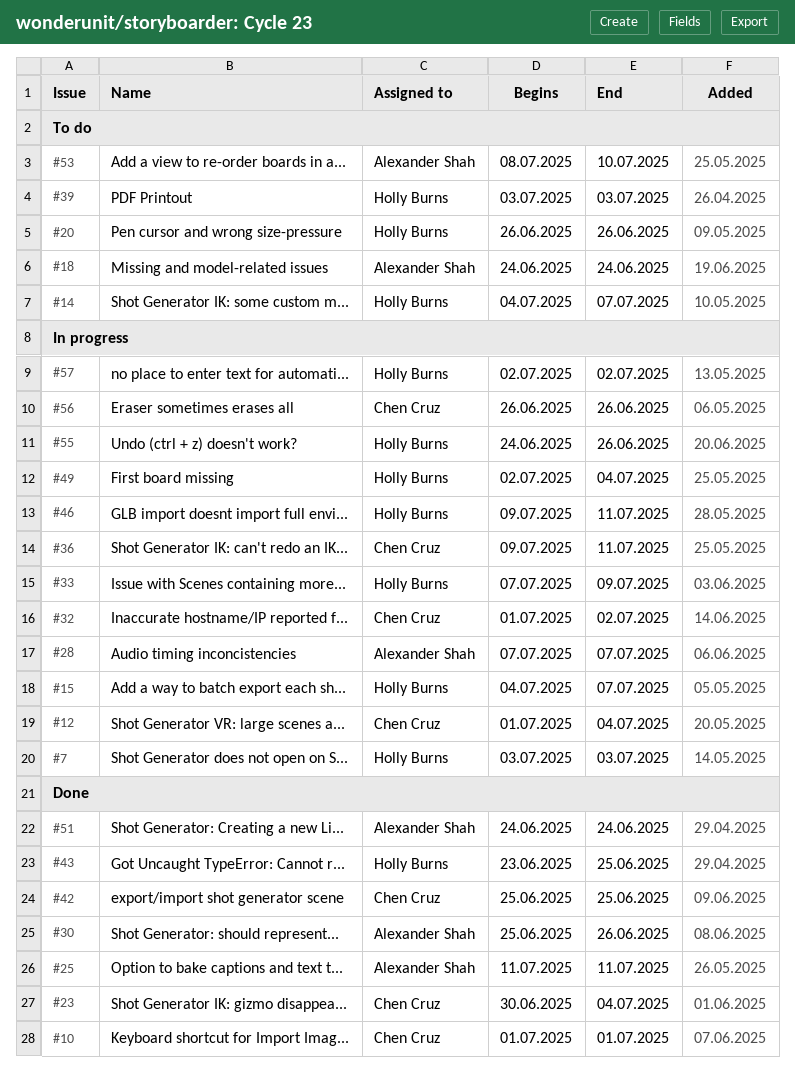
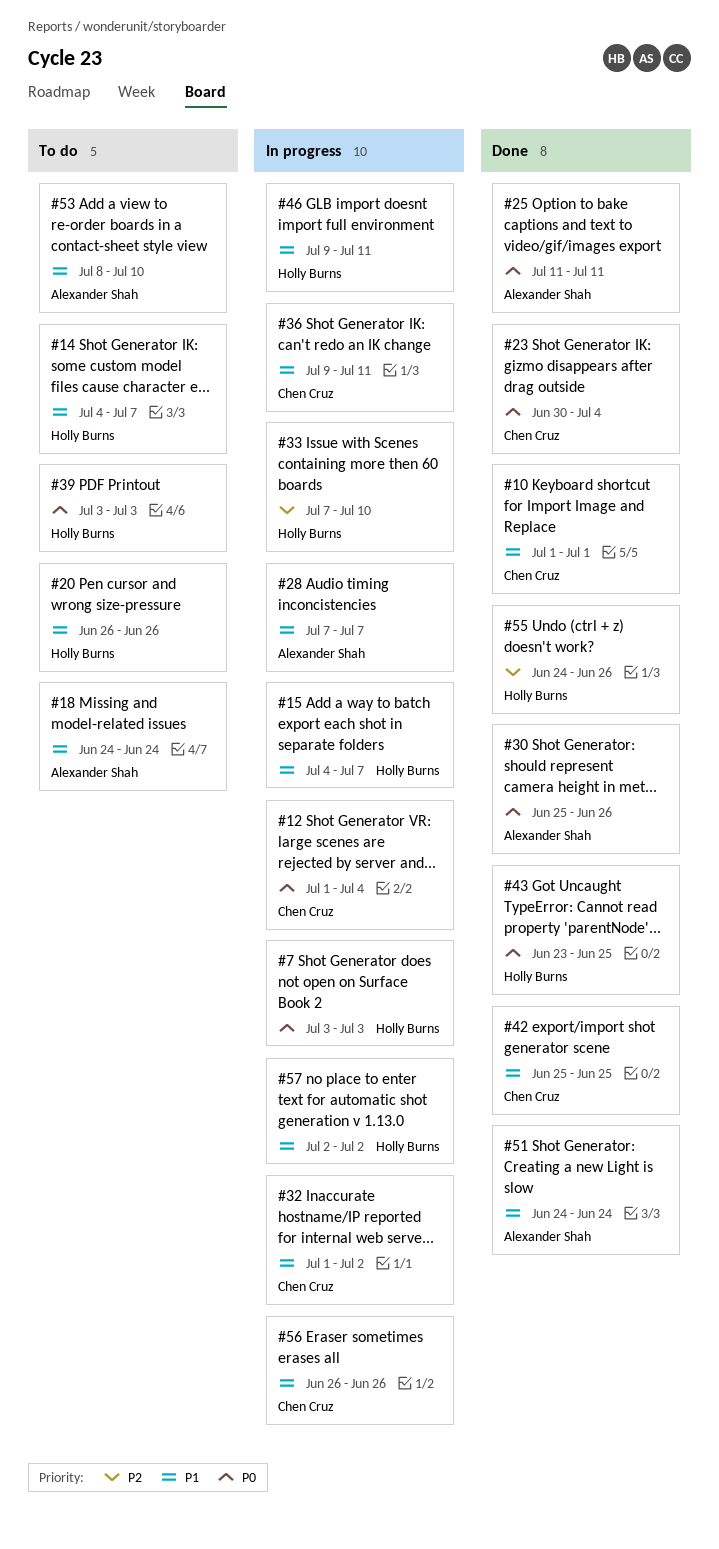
#33, due: Jul 9 -> Jul 10
#49: present -> none
#55, status: In progress -> Done

